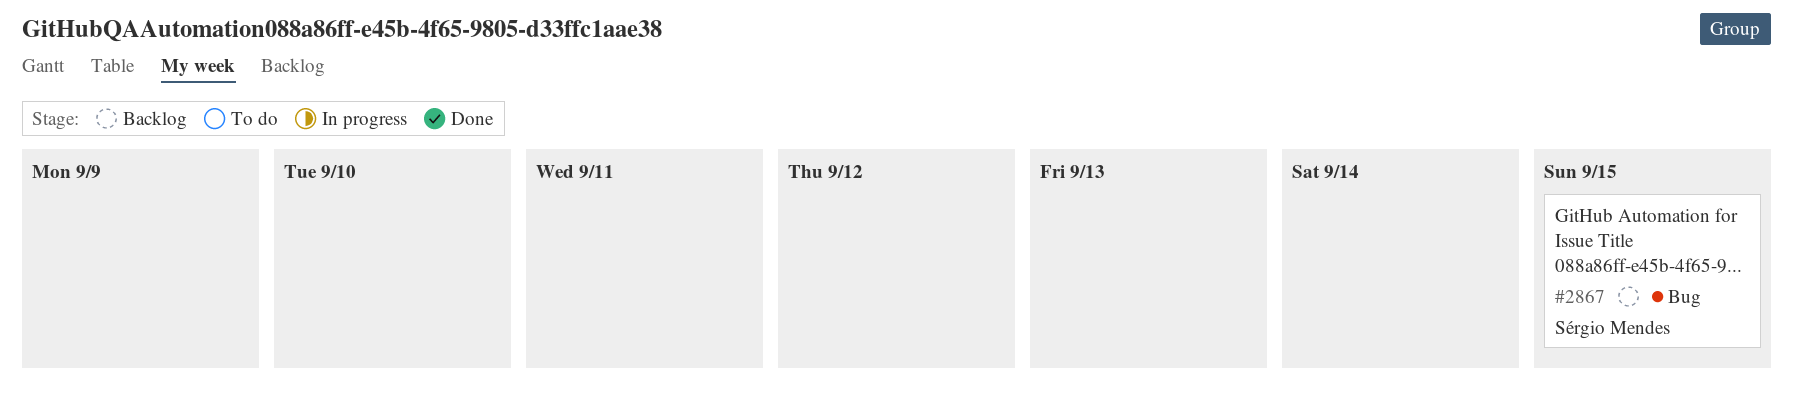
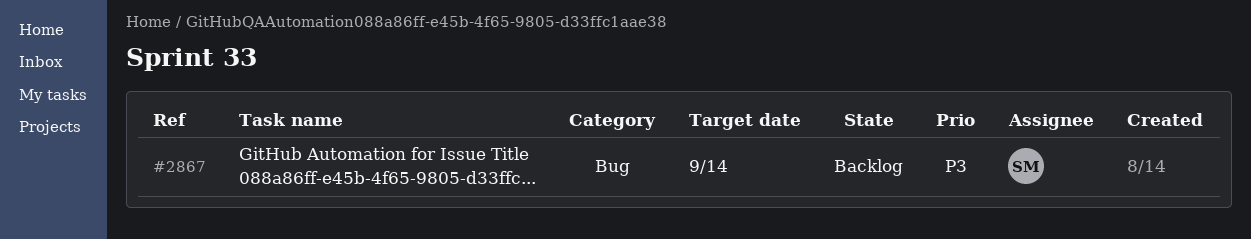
#2867, due: Sep 15 -> Sep 14

